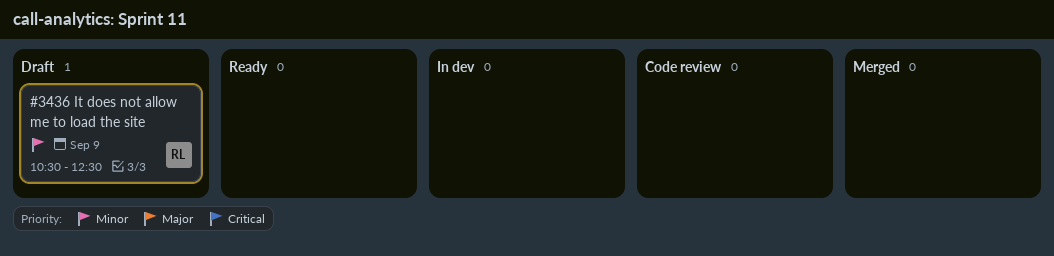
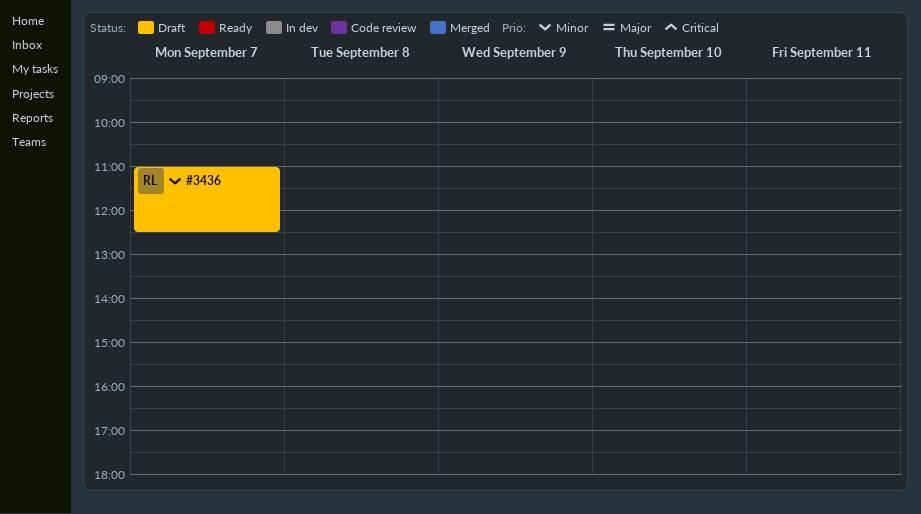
#3436, day: Sep 9 -> Sep 7
#3436, begins: 10:30 -> 11:00

